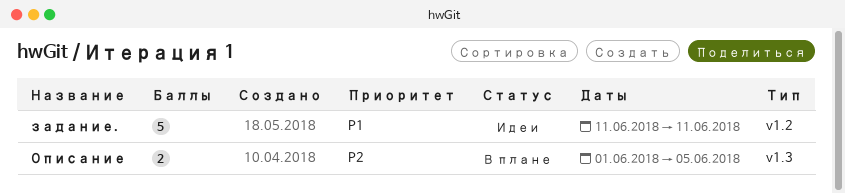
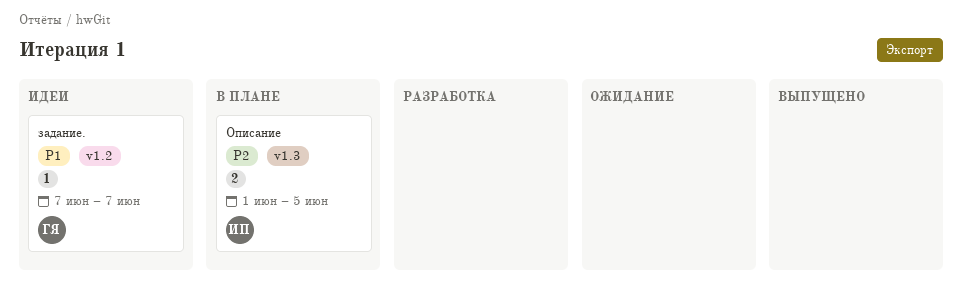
задание., estimate: 5 -> 1
задание., start: Jun 11 -> Jun 7
задание., due: Jun 11 -> Jun 7

